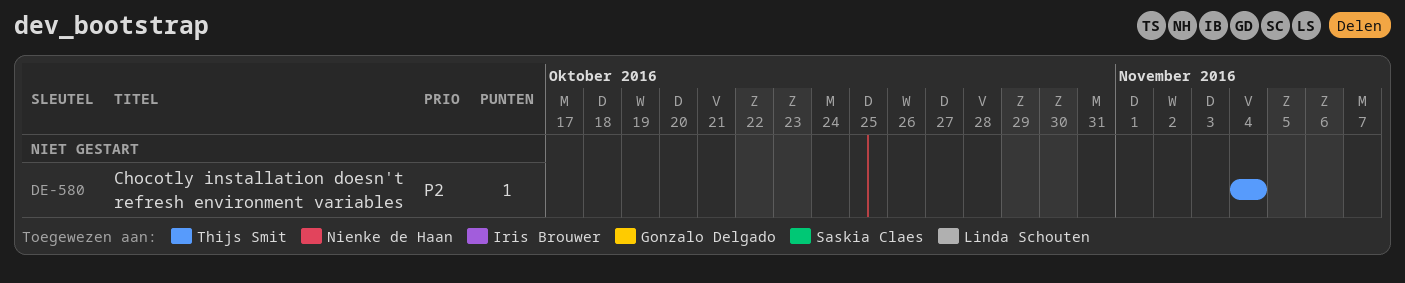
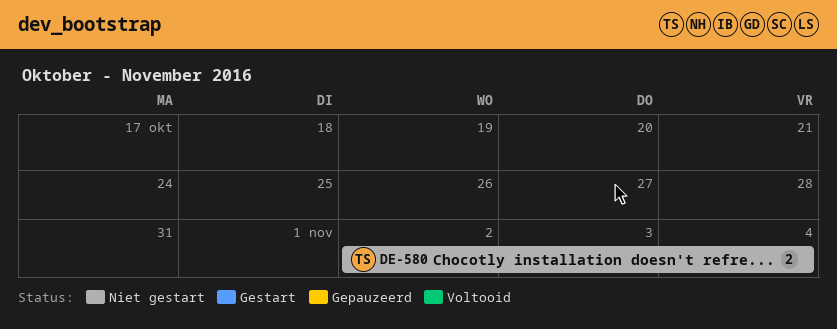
DE-580, estimate: 1 -> 2
DE-580, start: Nov 4 -> Nov 2

